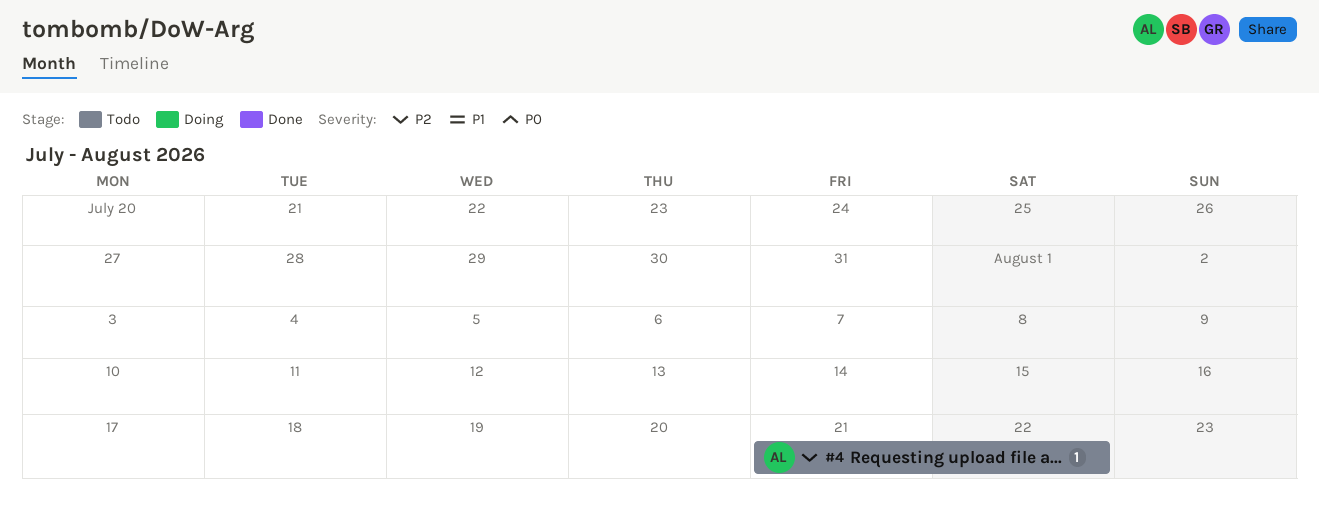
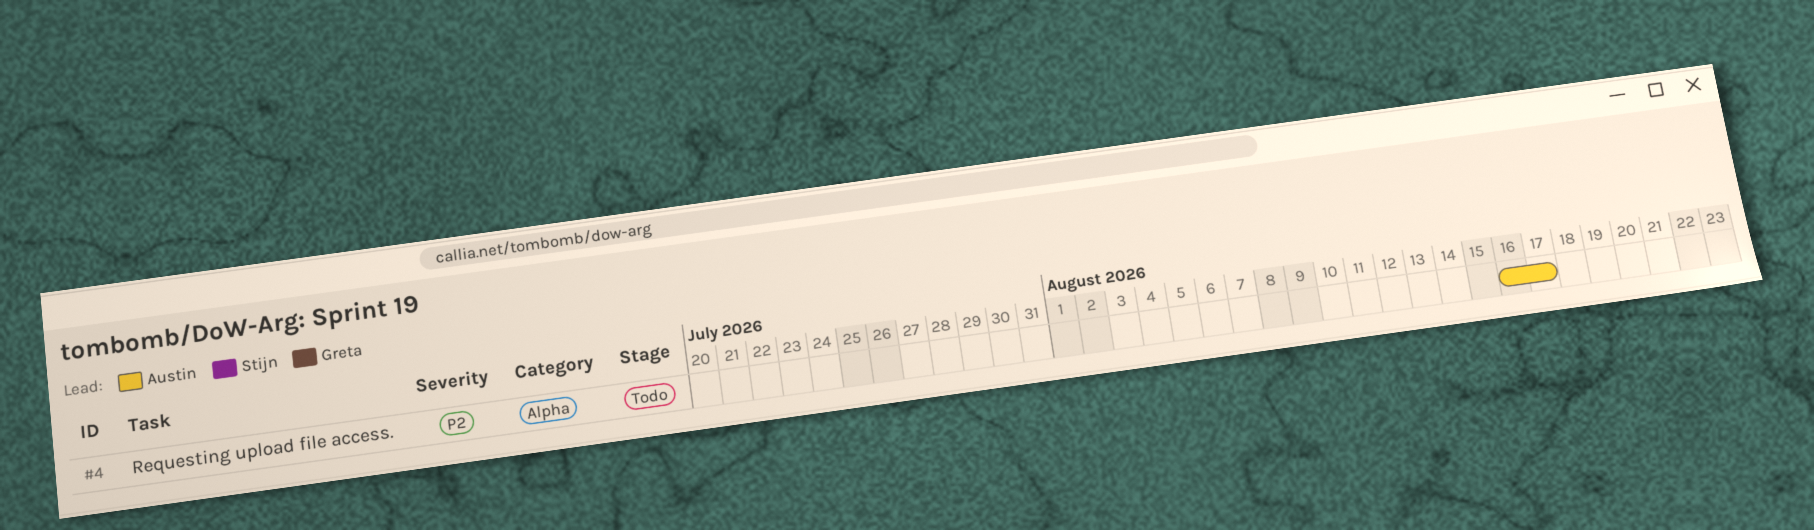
#4, start: Aug 21 -> Aug 16
#4, due: Aug 22 -> Aug 17

